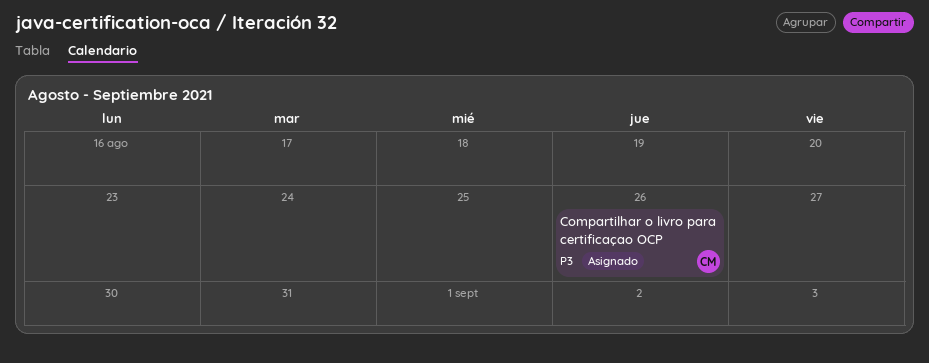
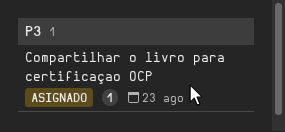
Compartilhar o livro para certificaçao OCP, due: Aug 26 -> Aug 23

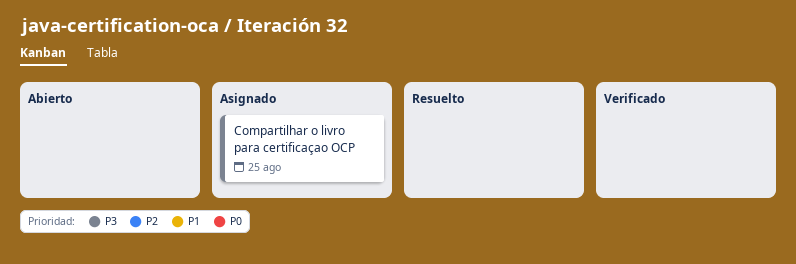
Compartilhar o livro para certificaçao OCP, due: Aug 23 -> Aug 25

